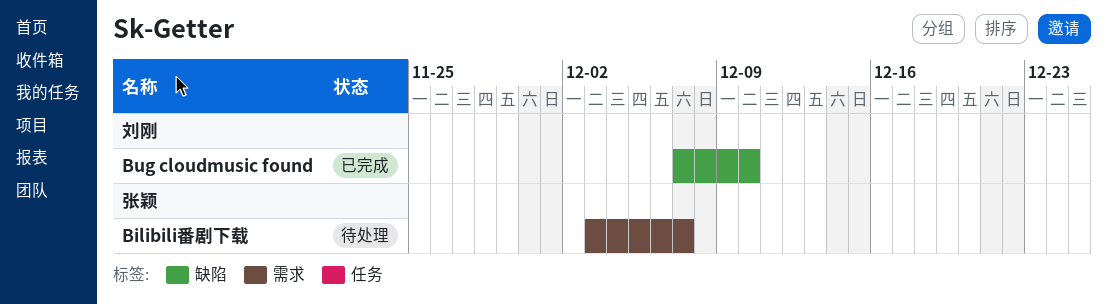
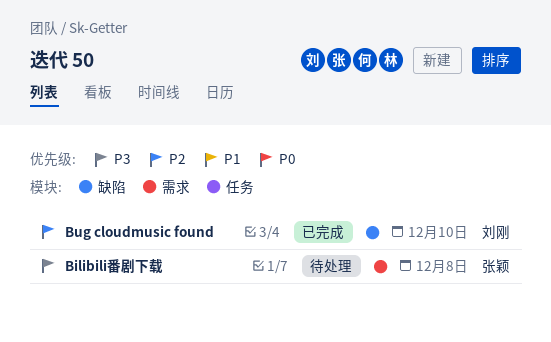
Bilibili番剧下载, due: Dec 7 -> Dec 8

